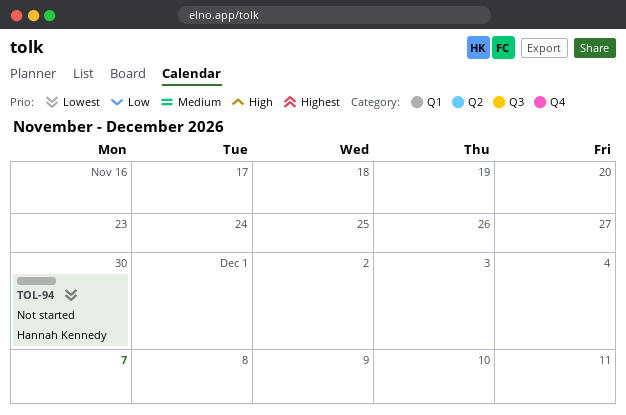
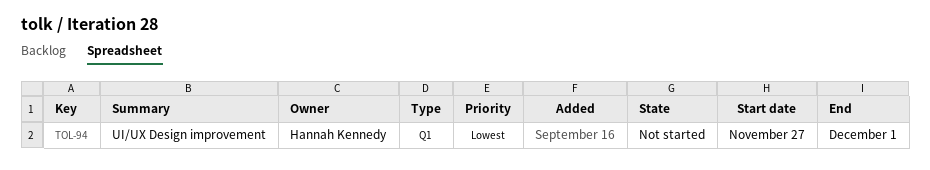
TOL-94, due: Nov 30 -> Dec 1

